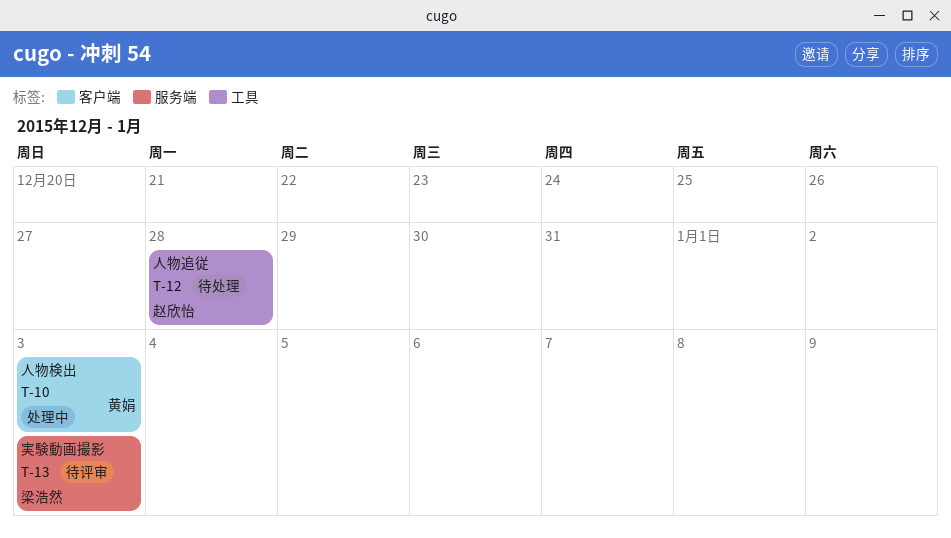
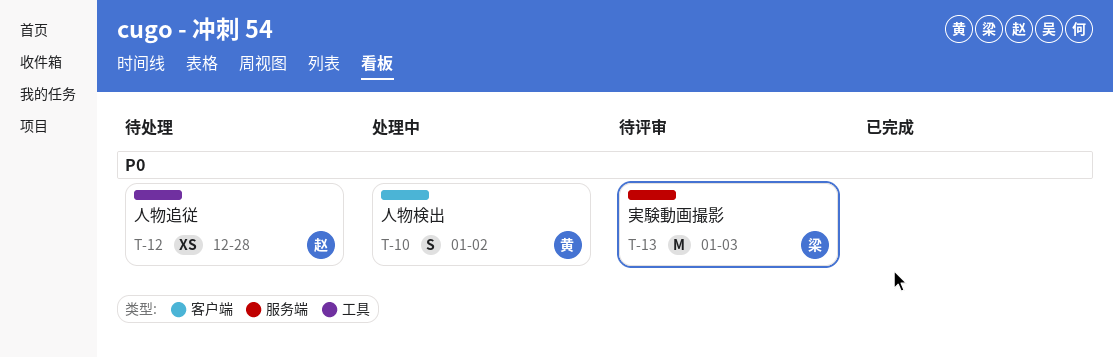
T-10, due: Jan 3 -> Jan 2

